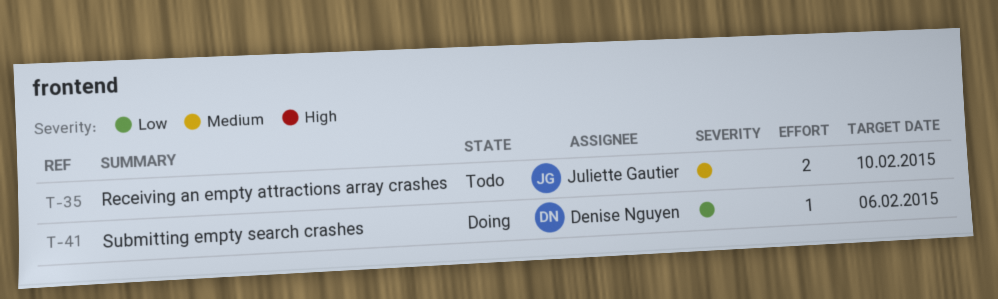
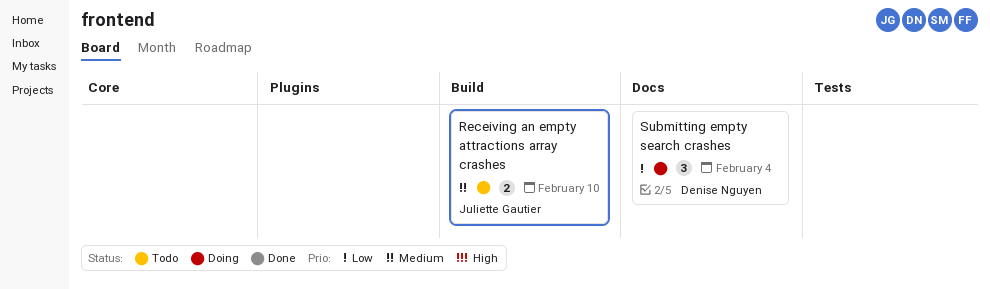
Submitting empty search crashes, estimate: 1 -> 3
Submitting empty search crashes, due: Feb 6 -> Feb 4

